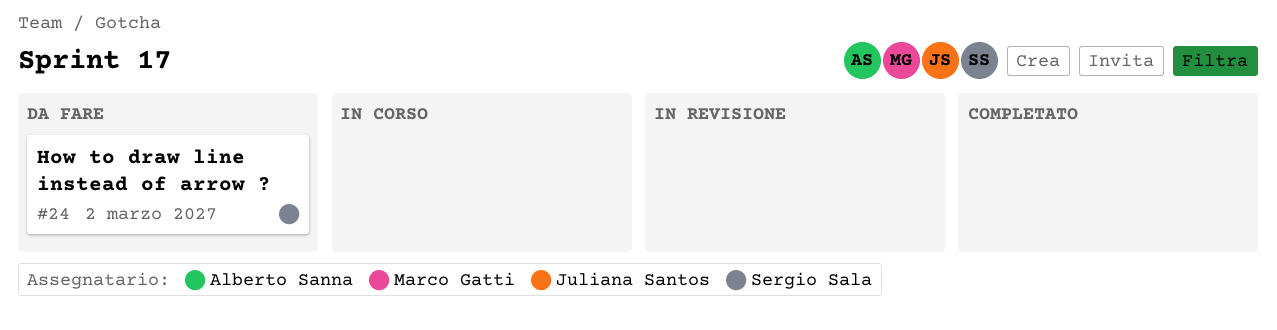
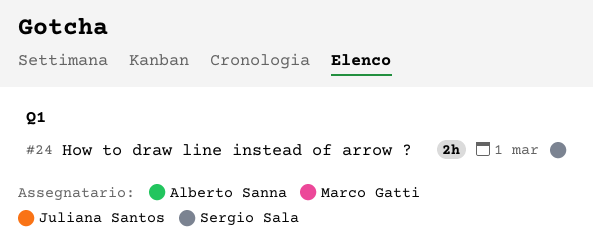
#24, due: Mar 2 -> Mar 1

